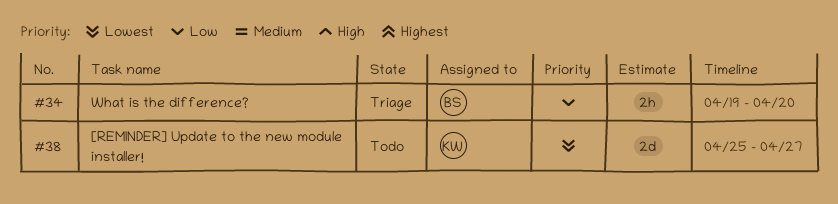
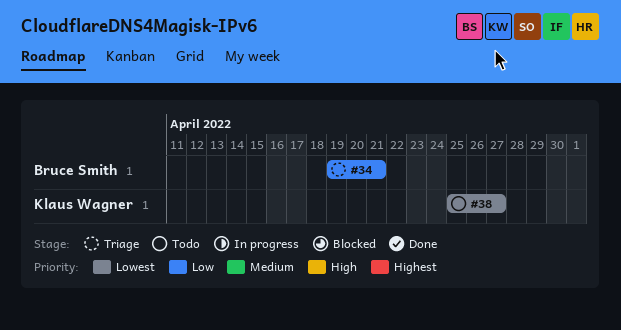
#34, due: Apr 20 -> Apr 21

